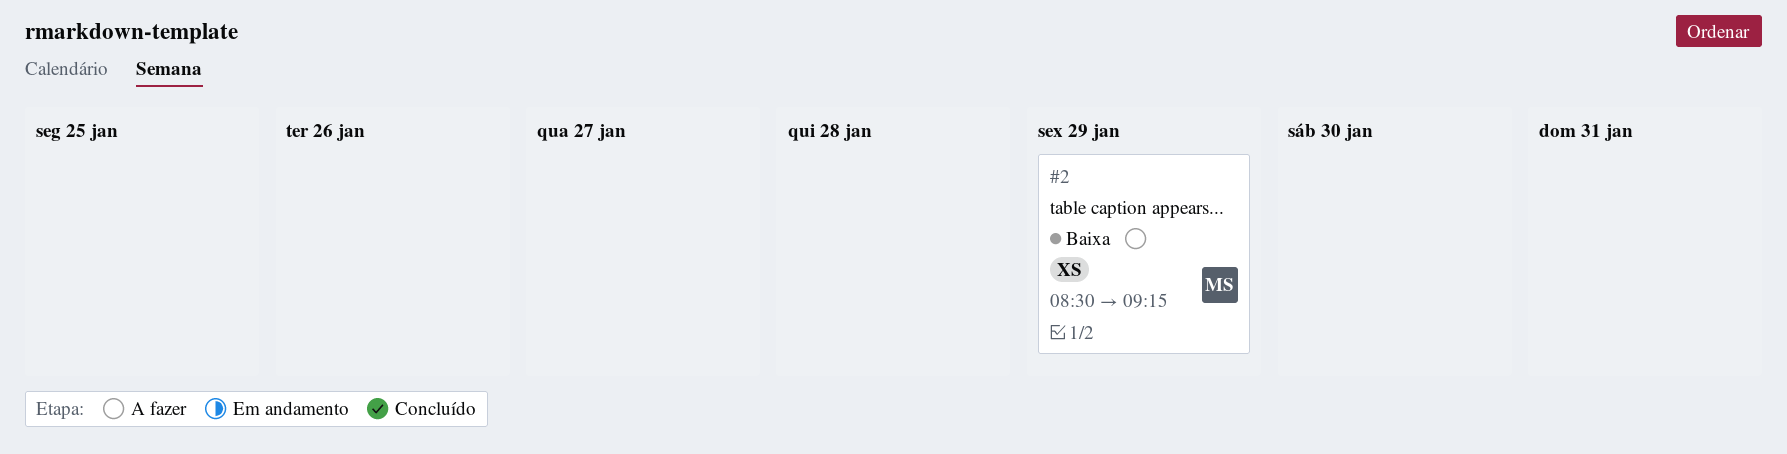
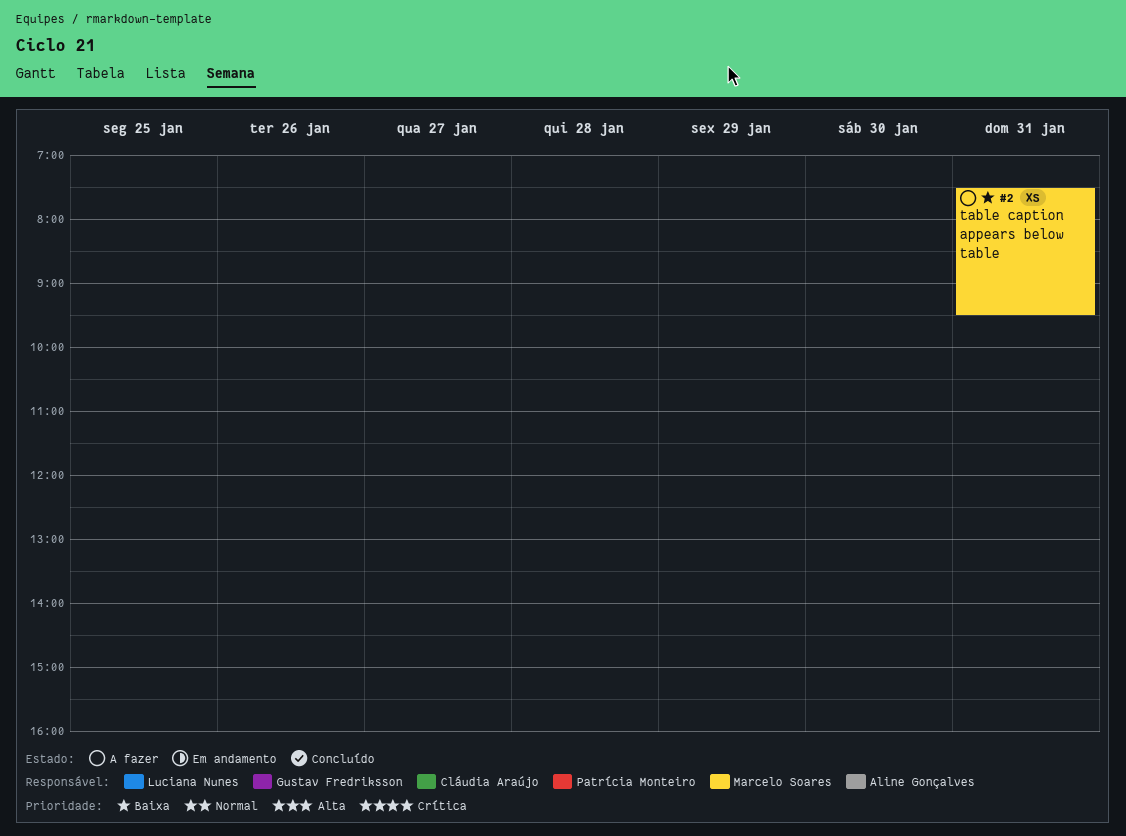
#2, day: Jan 29 -> Jan 31
#2, begins: 08:30 -> 07:30
#2, ends: 09:15 -> 09:30

